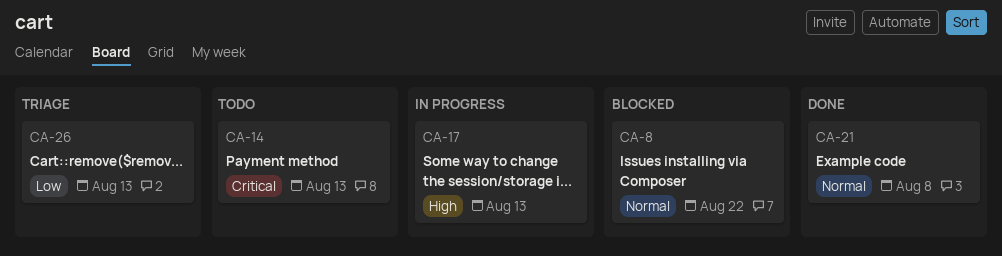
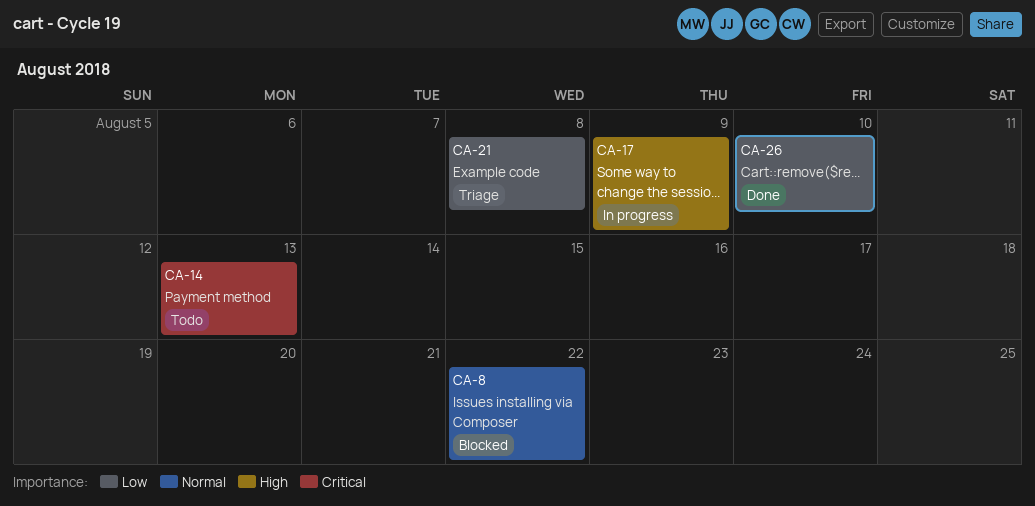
CA-17, due: Aug 13 -> Aug 9
CA-21, status: Done -> Triage
CA-21, priority: Normal -> Low
CA-26, status: Triage -> Done
CA-26, due: Aug 13 -> Aug 10

